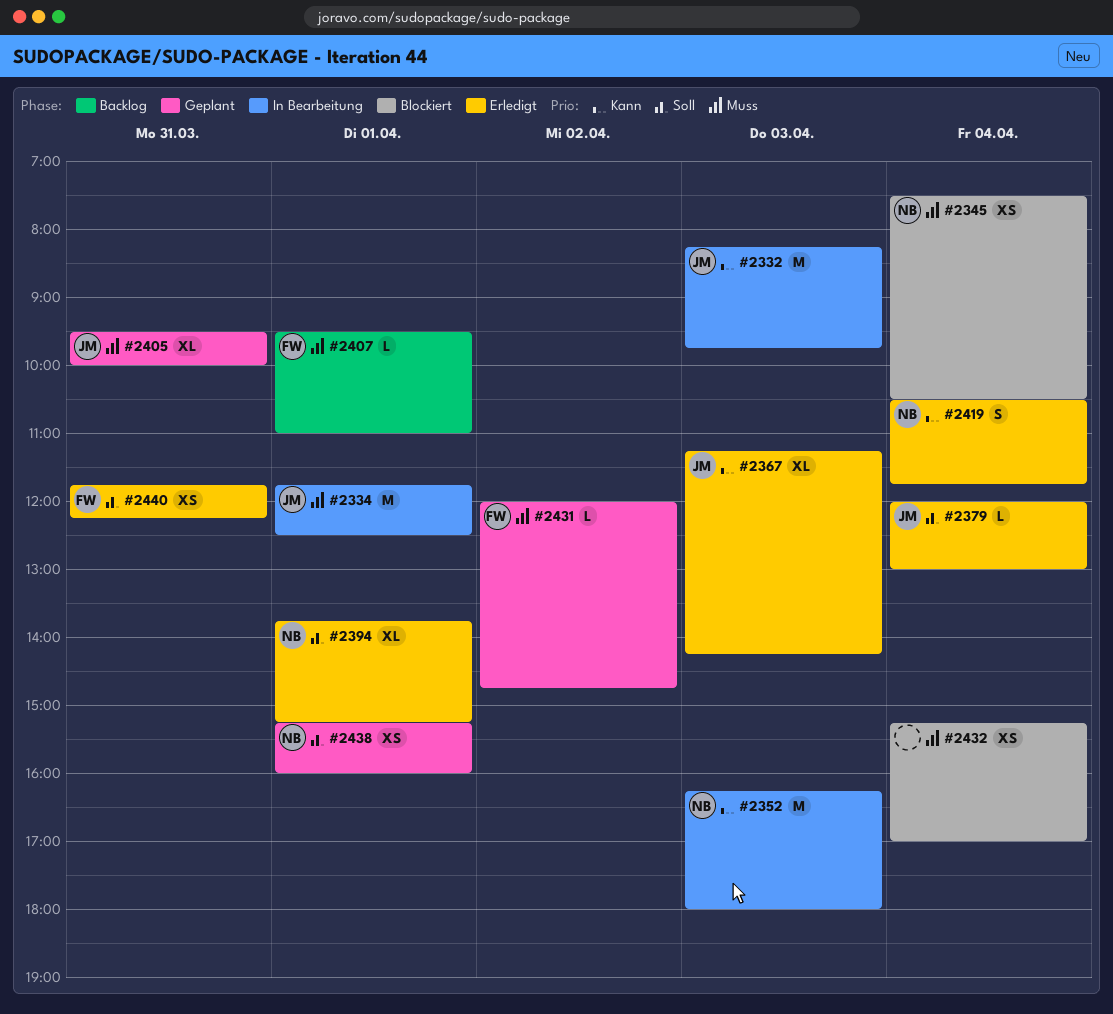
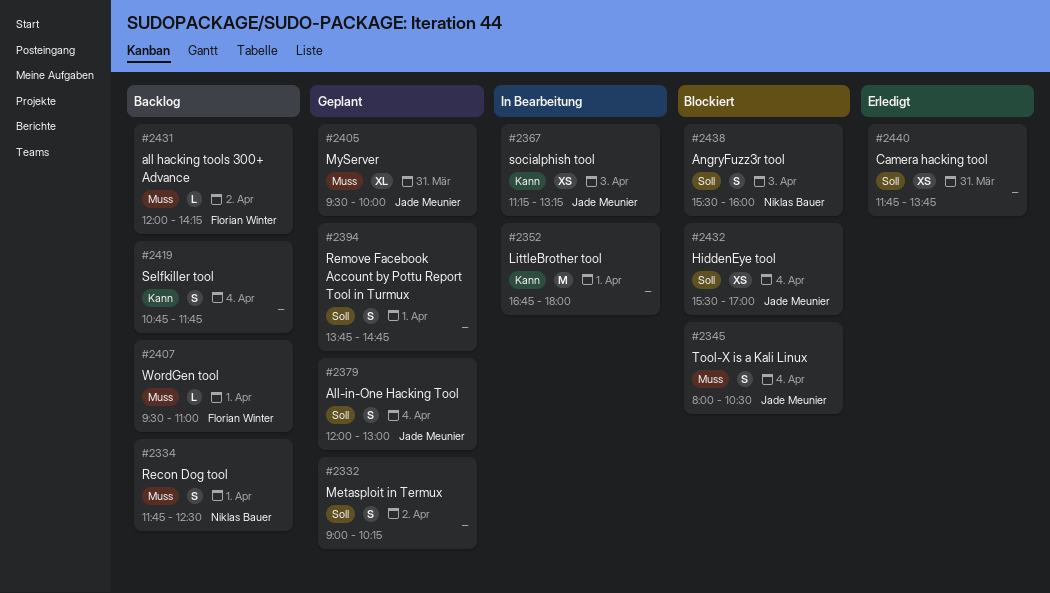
#2332, status: In Bearbeitung -> Geplant
#2332, owner: Jade Meunier -> none
#2332, priority: Kann -> Soll
#2332, estimate: M -> S
#2332, day: Apr 3 -> Apr 2
#2332, begins: 08:15 -> 09:00
#2332, ends: 09:45 -> 10:15
#2334, status: In Bearbeitung -> Backlog
#2334, owner: Jade Meunier -> Niklas Bauer
#2334, estimate: M -> S
#2345, owner: Niklas Bauer -> Jade Meunier
#2345, estimate: XS -> S
#2345, begins: 07:30 -> 08:00
#2352, owner: Niklas Bauer -> none
#2352, day: Apr 3 -> Apr 1
#2352, begins: 16:15 -> 16:45
#2367, status: Erledigt -> In Bearbeitung
#2367, estimate: XL -> XS
#2367, ends: 14:15 -> 13:15
#2379, status: Erledigt -> Geplant
#2379, estimate: L -> S
#2394, status: Erledigt -> Geplant
#2394, owner: Niklas Bauer -> none
#2394, estimate: XL -> S
#2394, ends: 15:15 -> 14:45
#2419, status: Erledigt -> Backlog
#2419, owner: Niklas Bauer -> none
#2419, begins: 10:30 -> 10:45
#2431, status: Geplant -> Backlog
#2431, ends: 14:45 -> 14:15
#2432, owner: none -> Jade Meunier
#2432, priority: Muss -> Soll
#2432, begins: 15:15 -> 15:30
#2438, status: Geplant -> Blockiert
#2438, estimate: XS -> S
#2438, day: Apr 1 -> Apr 3
#2438, begins: 15:15 -> 15:30
#2440, owner: Florian Winter -> none
#2440, ends: 12:15 -> 13:45

